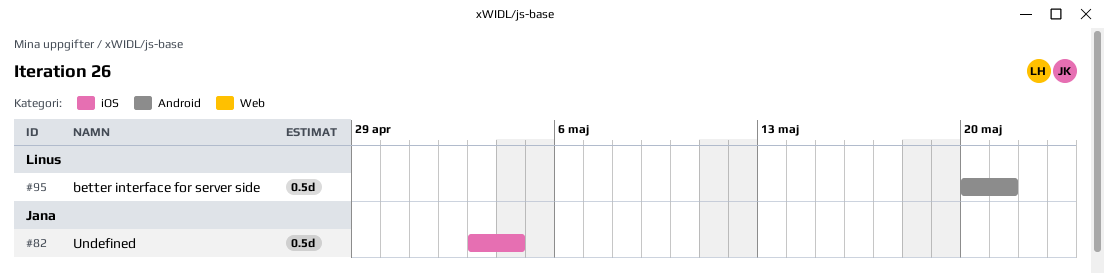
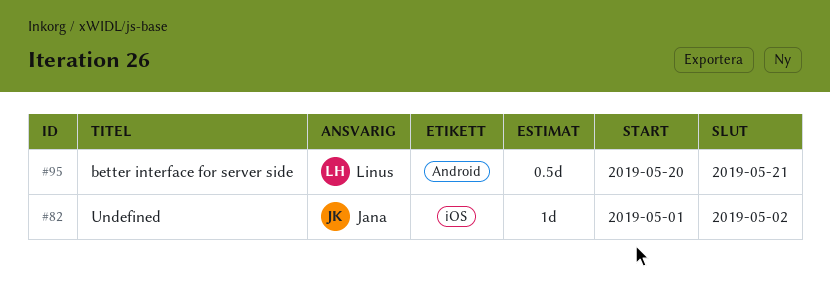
#82, estimate: 0.5d -> 1d
#82, start: May 3 -> May 1
#82, due: May 4 -> May 2

